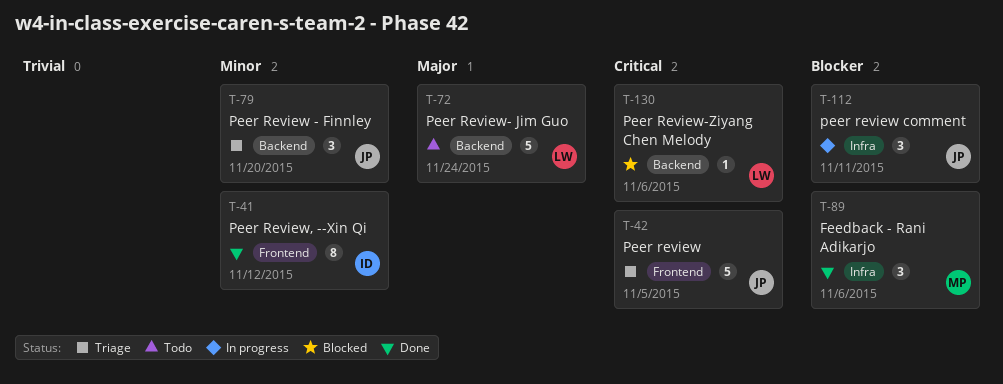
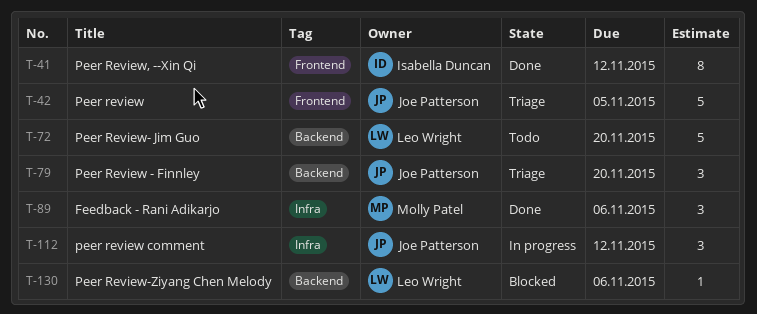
T-72, due: Nov 24 -> Nov 20
T-112, due: Nov 11 -> Nov 12

